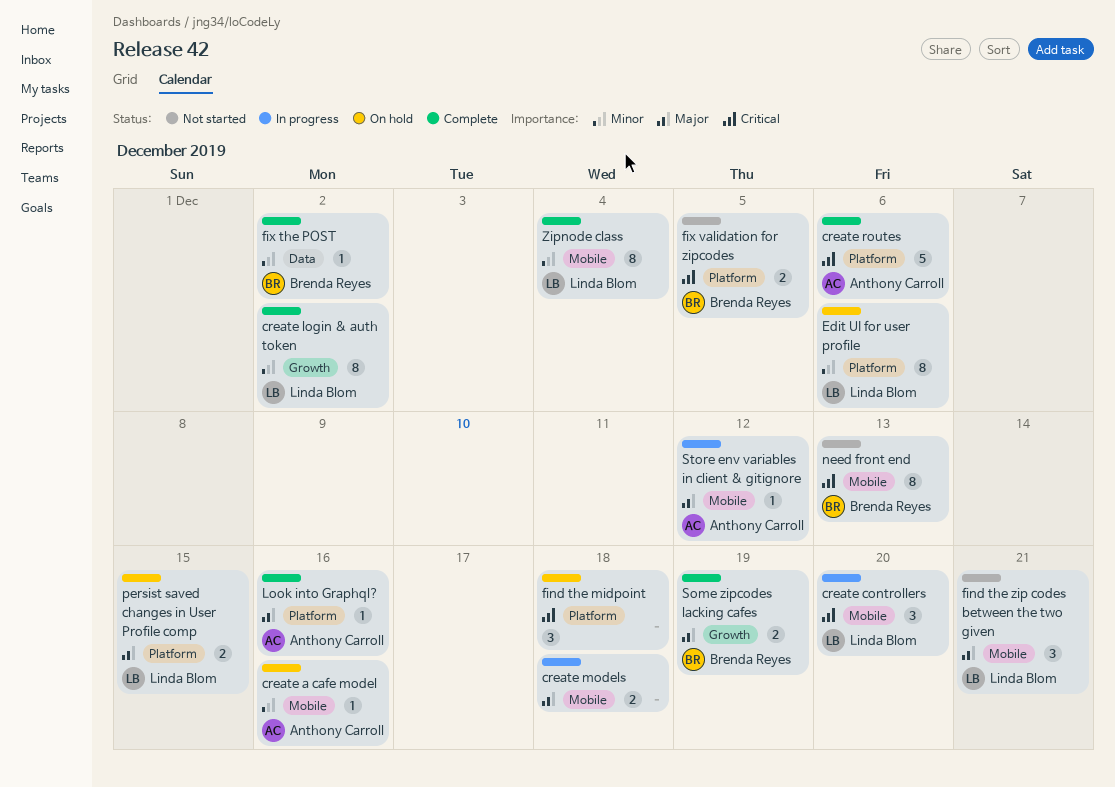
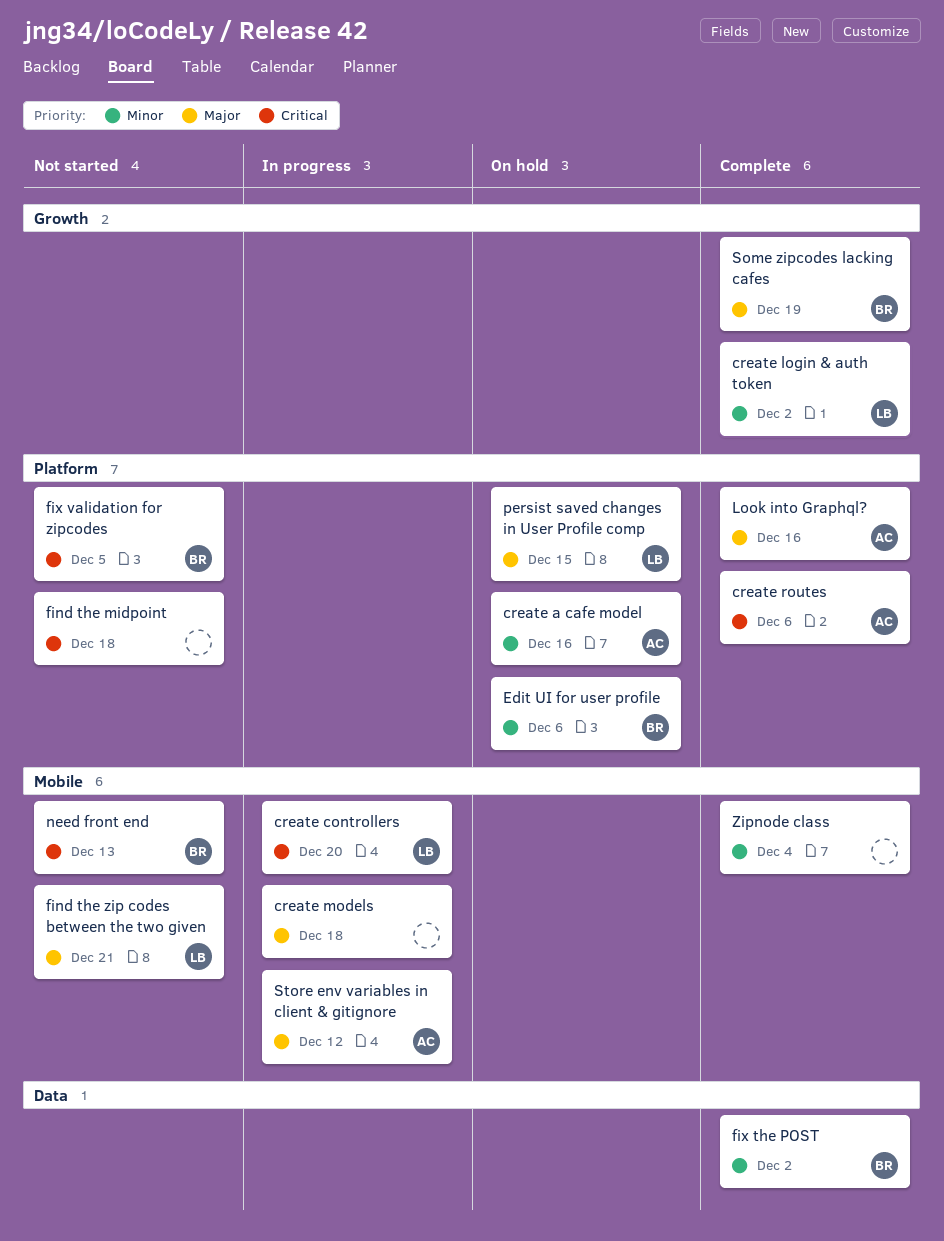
create a cafe model, label: Mobile -> Platform
Edit UI for user profile, owner: Linda Blom -> Brenda Reyes
find the midpoint, status: On hold -> Not started
Zipnode class, owner: Linda Blom -> none

